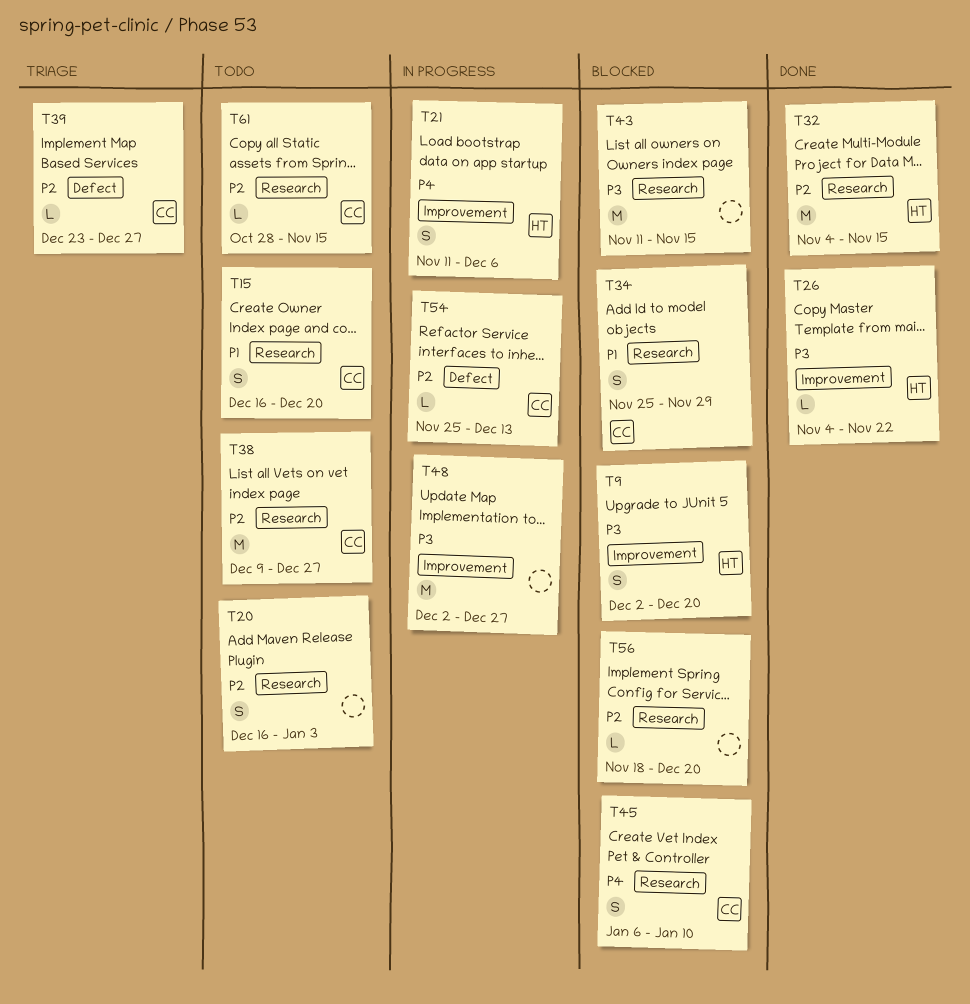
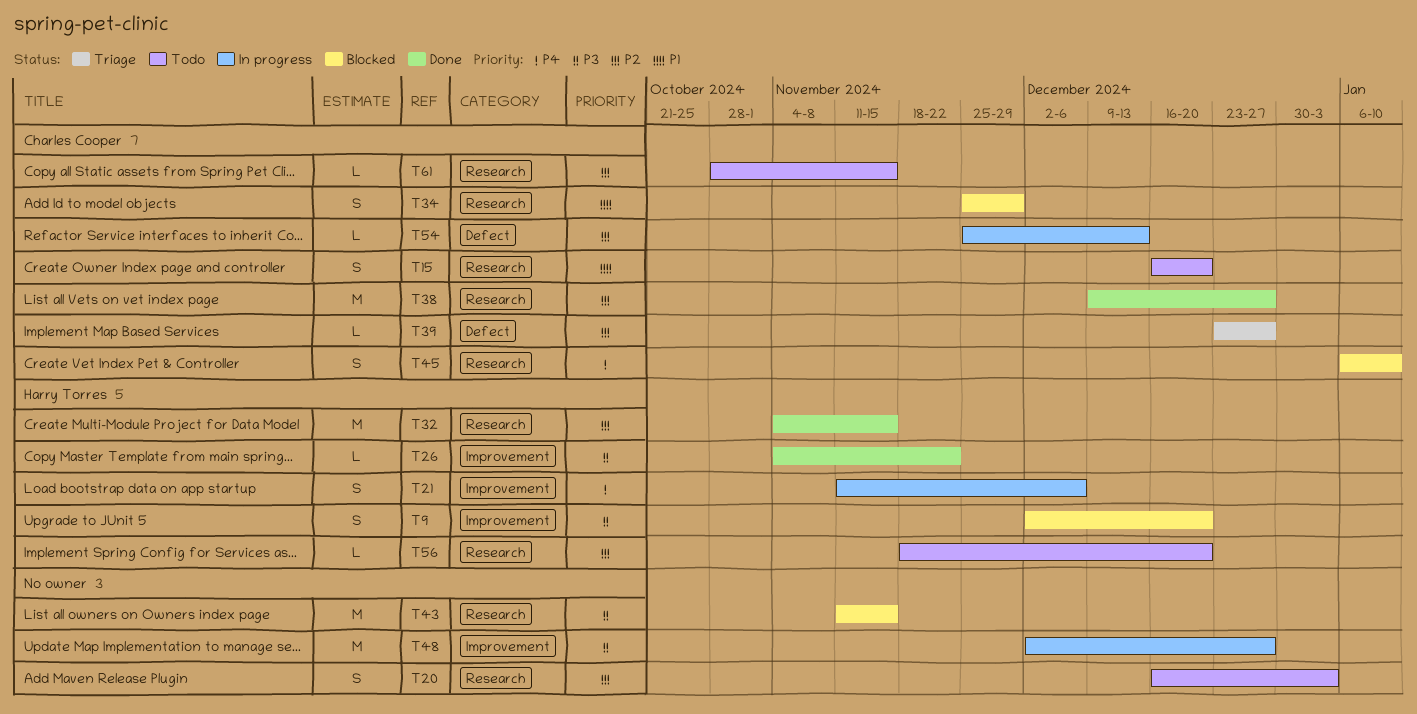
T38, status: Todo -> Done
T56, status: Blocked -> Todo
T56, owner: none -> Harry Torres

